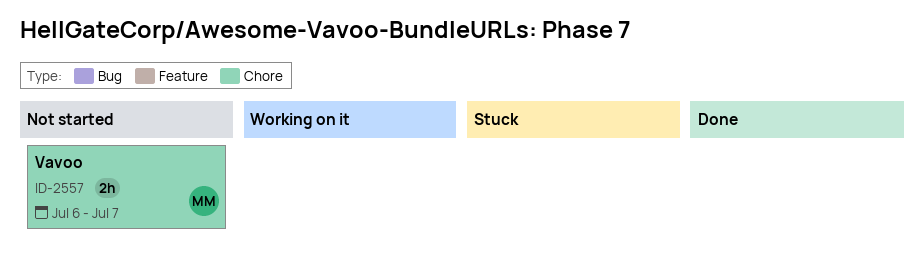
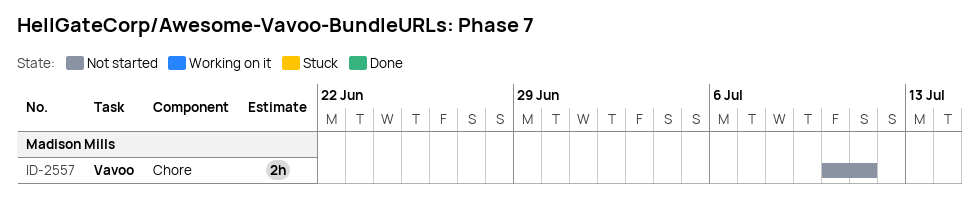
ID-2557, start: Jul 6 -> Jul 10
ID-2557, due: Jul 7 -> Jul 11

